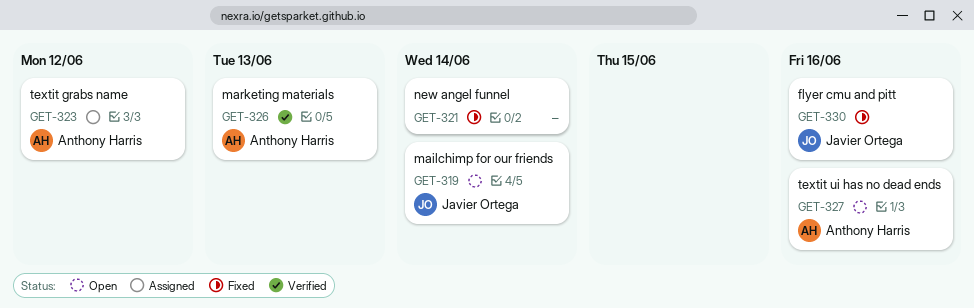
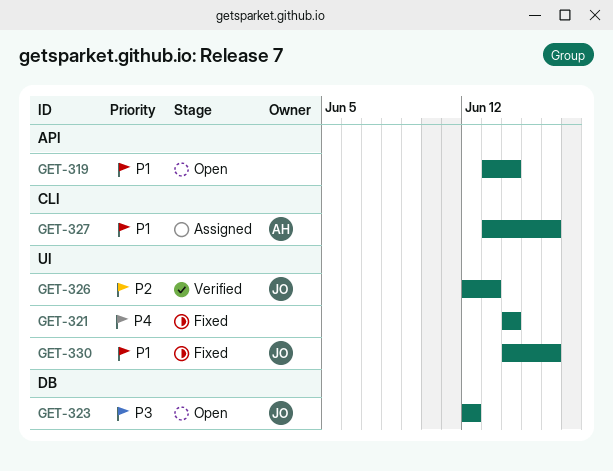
GET-319, owner: Javier Ortega -> none
GET-323, status: Assigned -> Open
GET-323, owner: Anthony Harris -> Javier Ortega
GET-326, owner: Anthony Harris -> Javier Ortega
GET-327, status: Open -> Assigned

